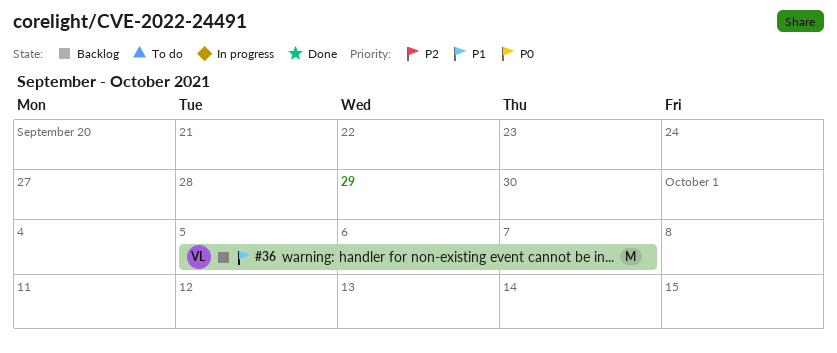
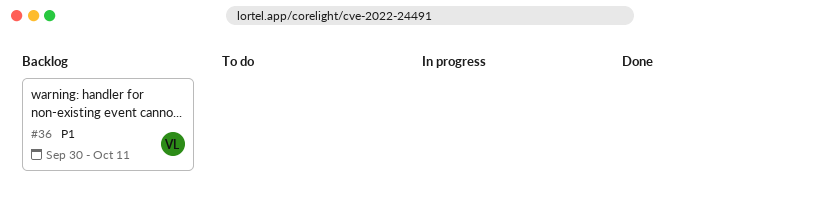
#36, start: Oct 5 -> Sep 30
#36, due: Oct 7 -> Oct 11

